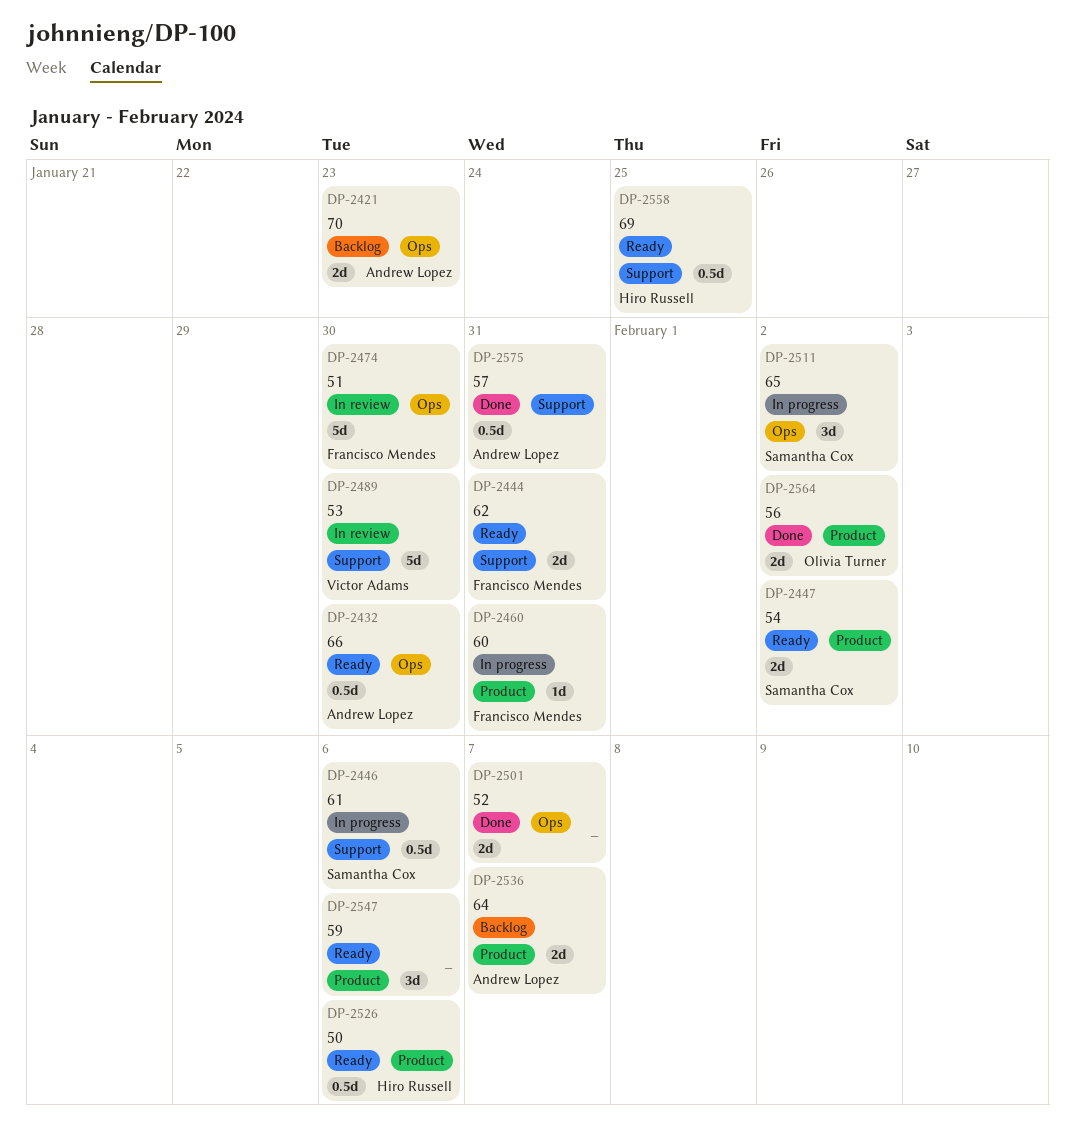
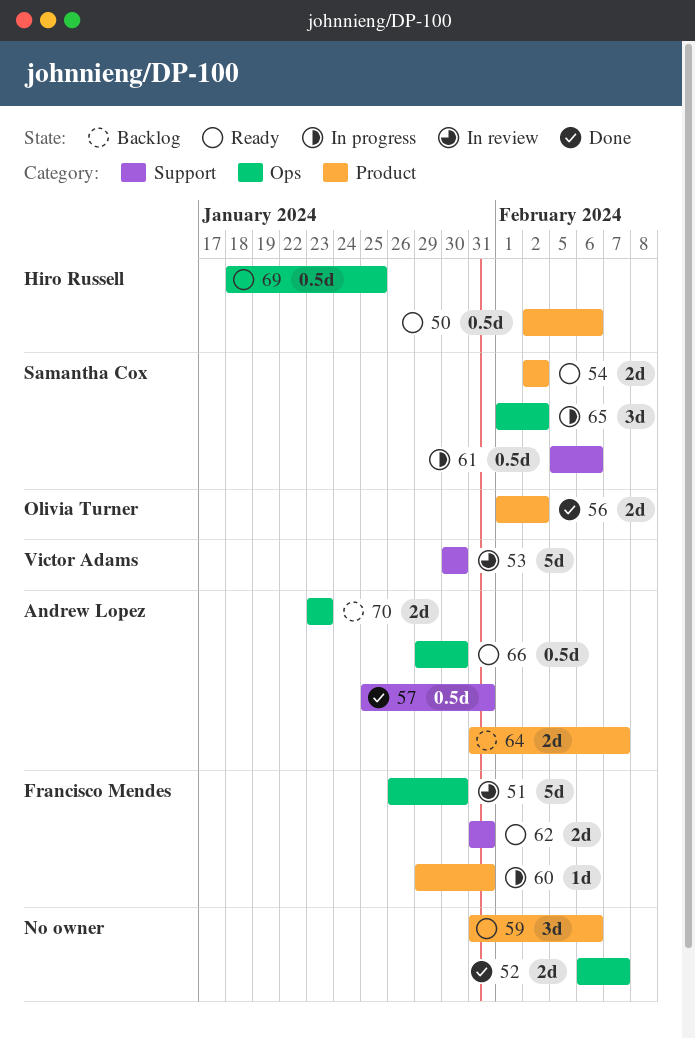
69, label: Support -> Ops

